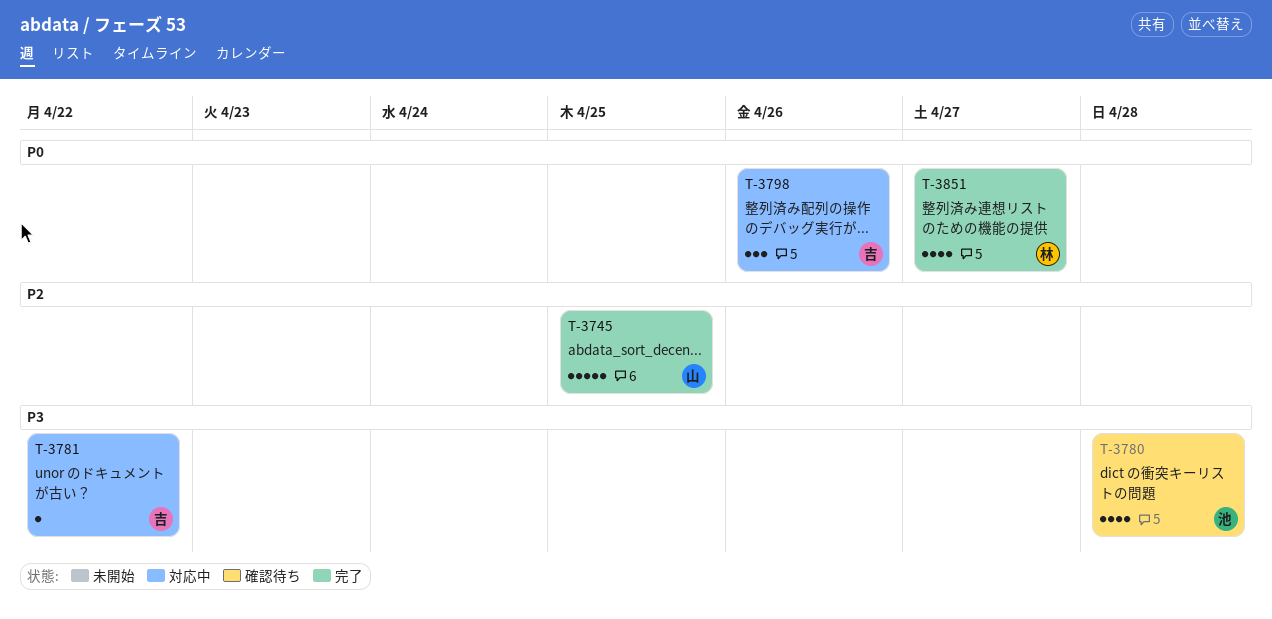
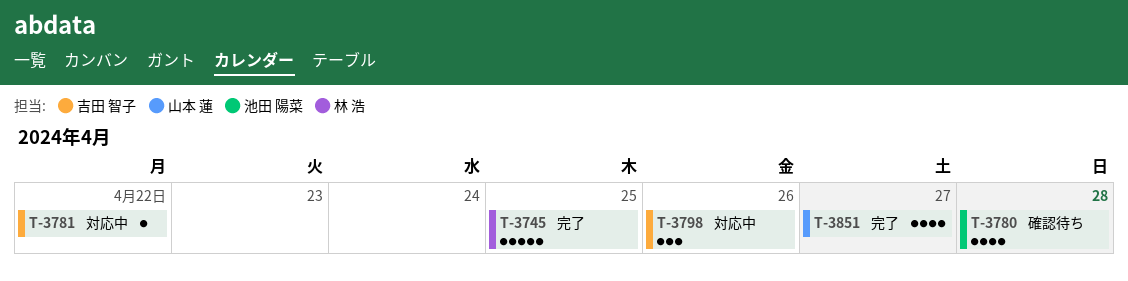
T-3745, owner: 山本 蓮 -> 林 浩
T-3851, owner: 林 浩 -> 山本 蓮

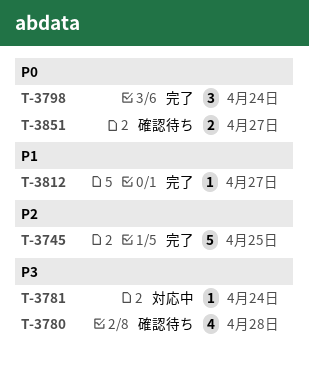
T-3781, due: Apr 22 -> Apr 24
T-3798, status: 対応中 -> 完了
T-3798, due: Apr 26 -> Apr 24
T-3812: none -> present
T-3851, status: 完了 -> 確認待ち
T-3851, estimate: 4 -> 2

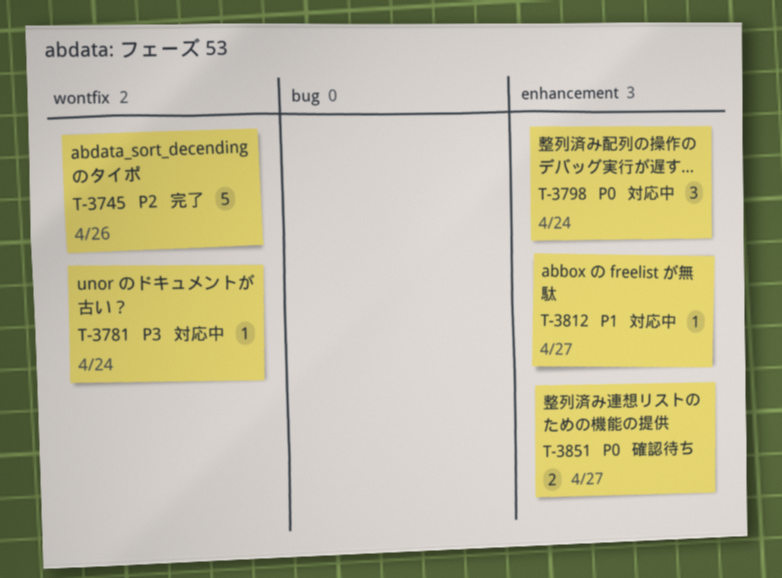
T-3745, due: Apr 25 -> Apr 26
T-3780: present -> none
T-3798, status: 完了 -> 対応中
T-3812, status: 完了 -> 対応中

